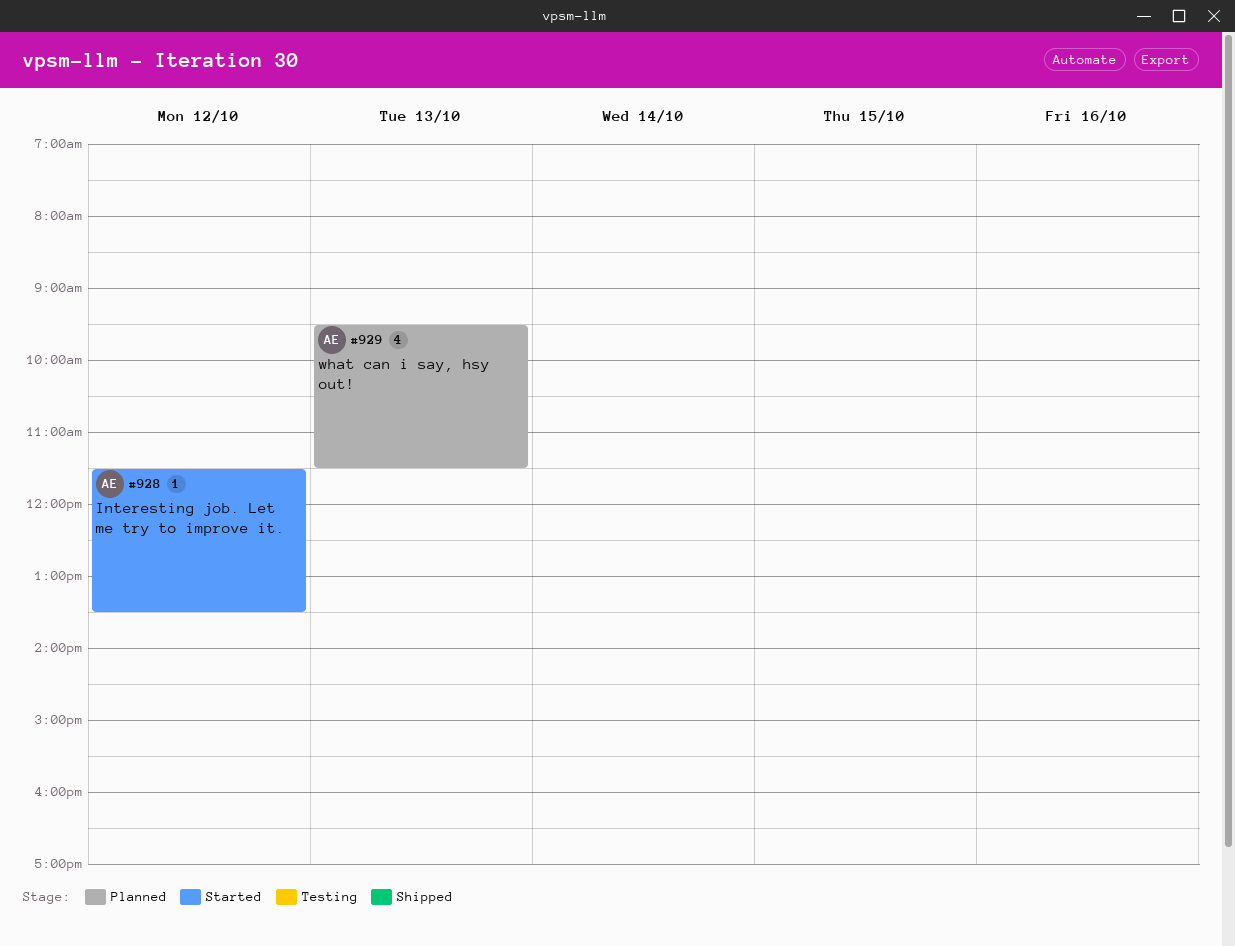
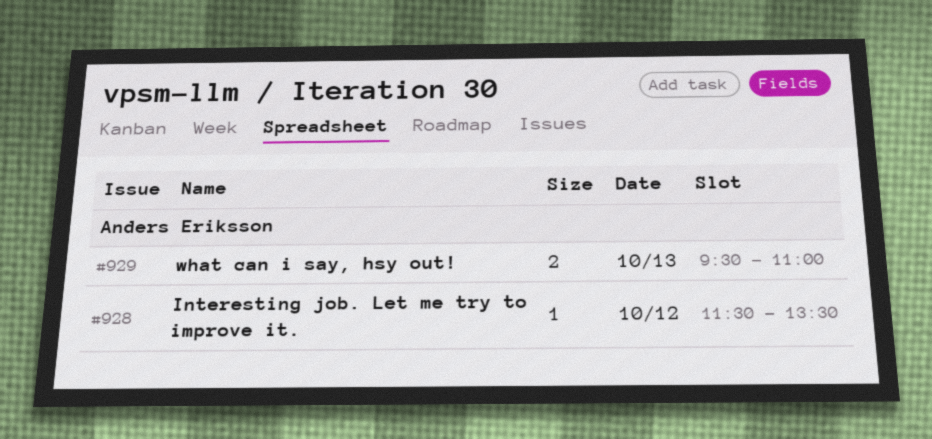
#929, estimate: 4 -> 2
#929, ends: 11:30 -> 11:00

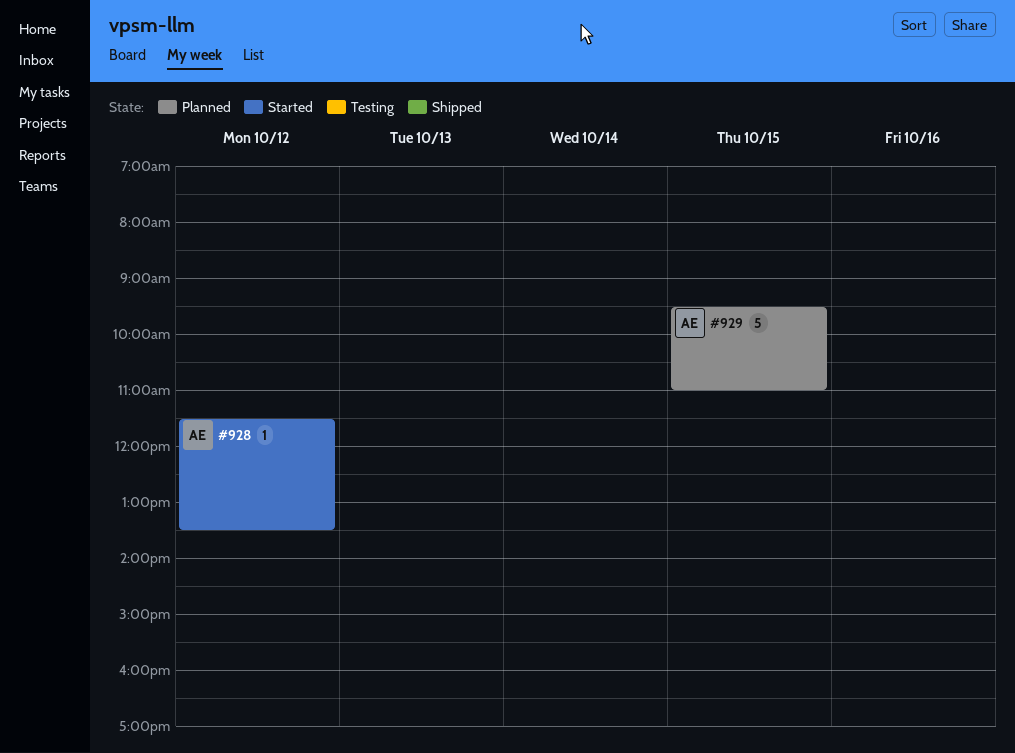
#929, estimate: 2 -> 5
#929, day: Oct 13 -> Oct 15

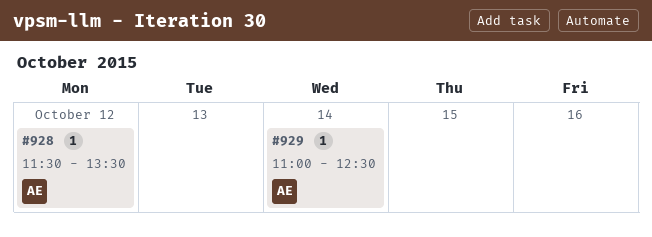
#929, estimate: 5 -> 1
#929, day: Oct 15 -> Oct 14
#929, begins: 09:30 -> 11:00
#929, ends: 11:00 -> 12:30

